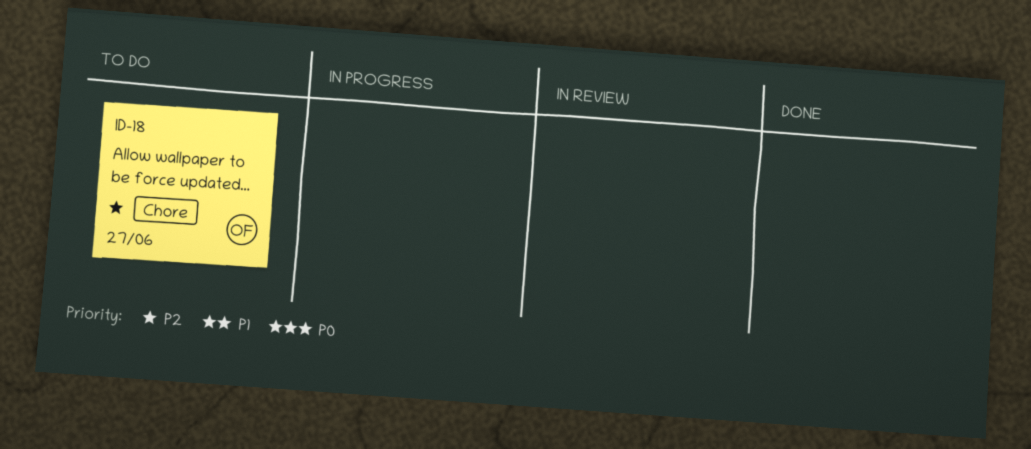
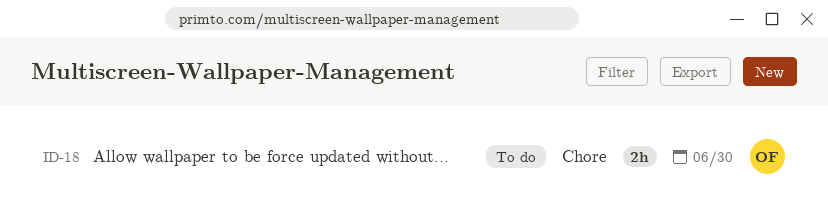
ID-18, due: Jun 27 -> Jun 30

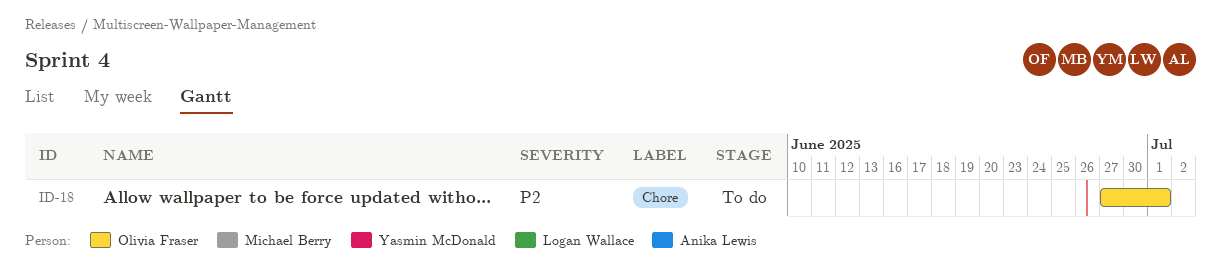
ID-18, due: Jun 30 -> Jul 1

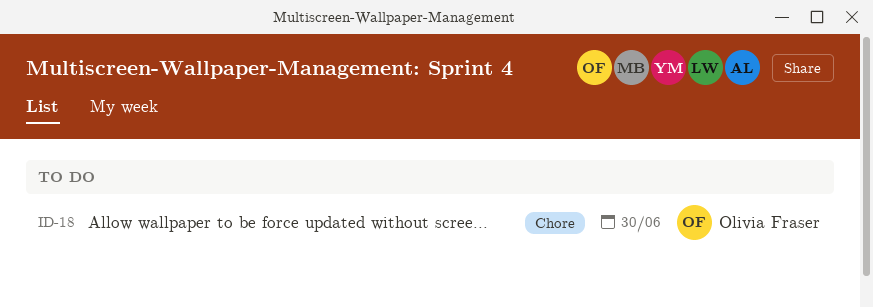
ID-18, due: Jul 1 -> Jun 30

